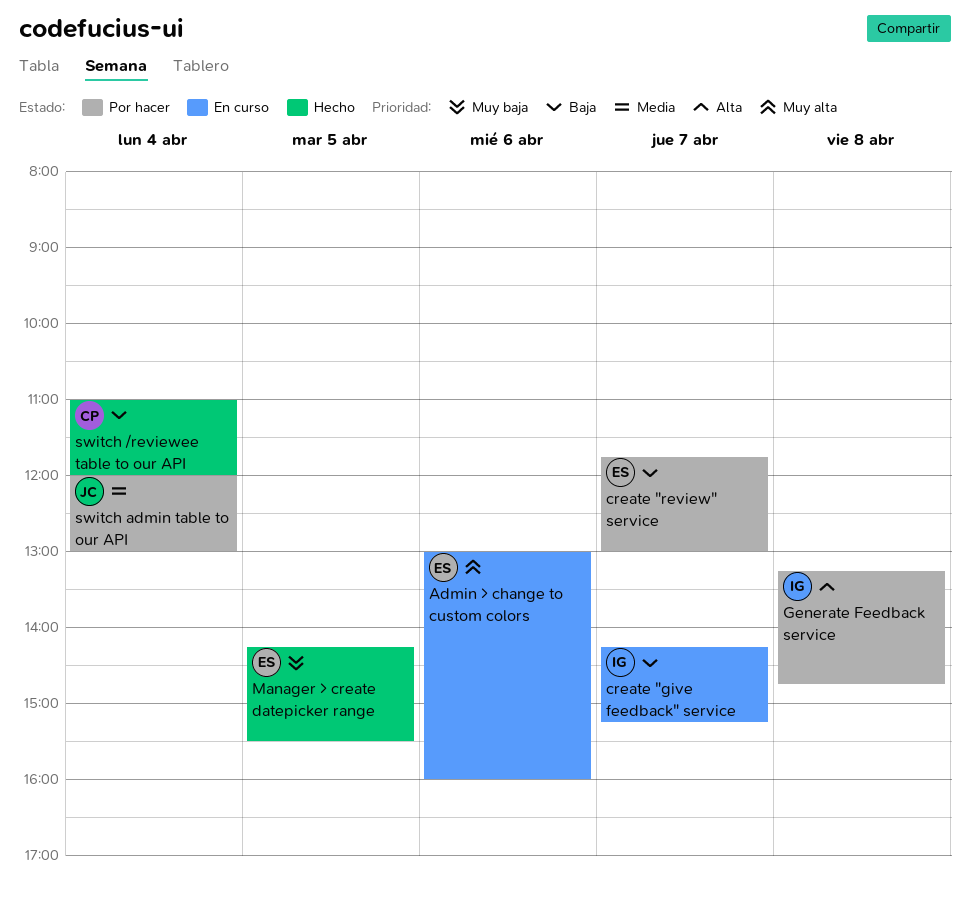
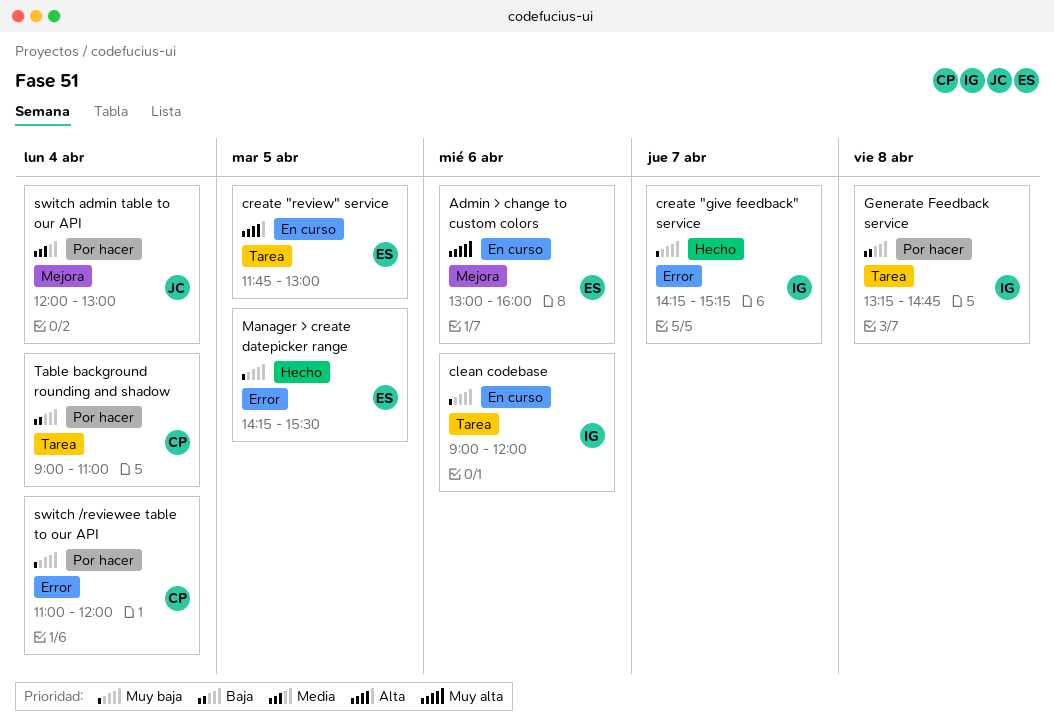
clean codebase: none -> present
create "give feedback" service, status: En curso -> Hecho
create "give feedback" service, priority: Baja -> Muy baja
create "review" service, status: Por hacer -> En curso
create "review" service, priority: Baja -> Alta
create "review" service, day: Apr 7 -> Apr 5
Generate Feedback service, priority: Alta -> Baja
switch /reviewee table to our API, status: Hecho -> Por hacer
switch /reviewee table to our API, priority: Baja -> Muy baja
Table background rounding and shadow: none -> present

